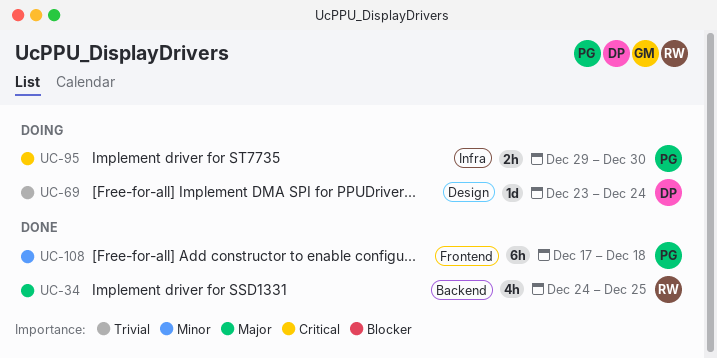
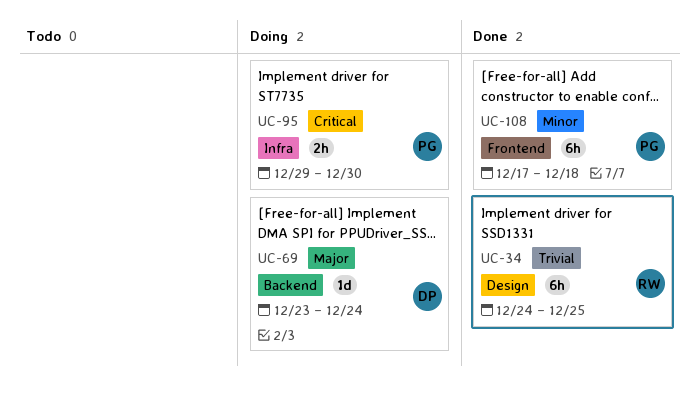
UC-34, priority: Major -> Trivial
UC-34, label: Backend -> Design
UC-34, estimate: 4h -> 6h
UC-69, priority: Trivial -> Major
UC-69, label: Design -> Backend

